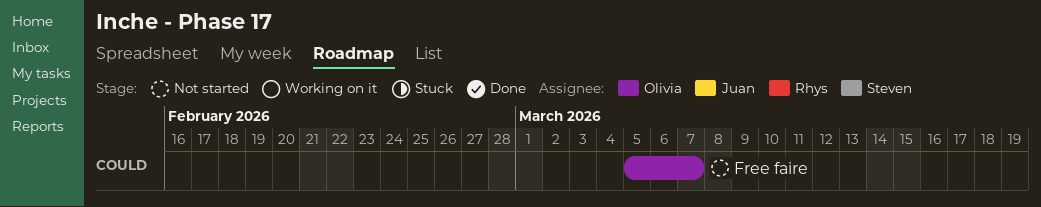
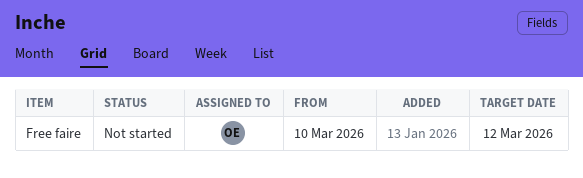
Free faire, start: Mar 5 -> Mar 10
Free faire, due: Mar 7 -> Mar 12

